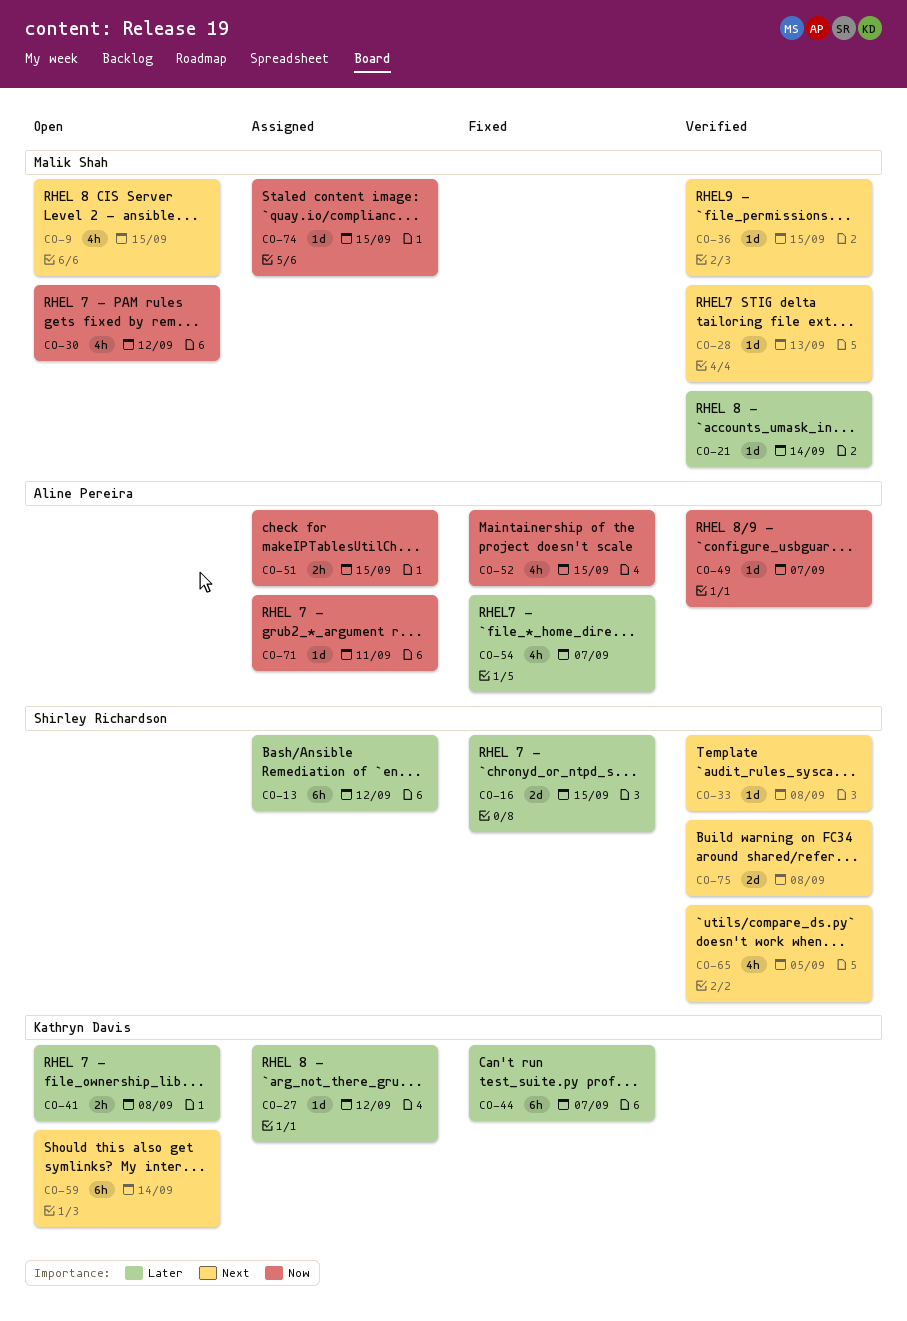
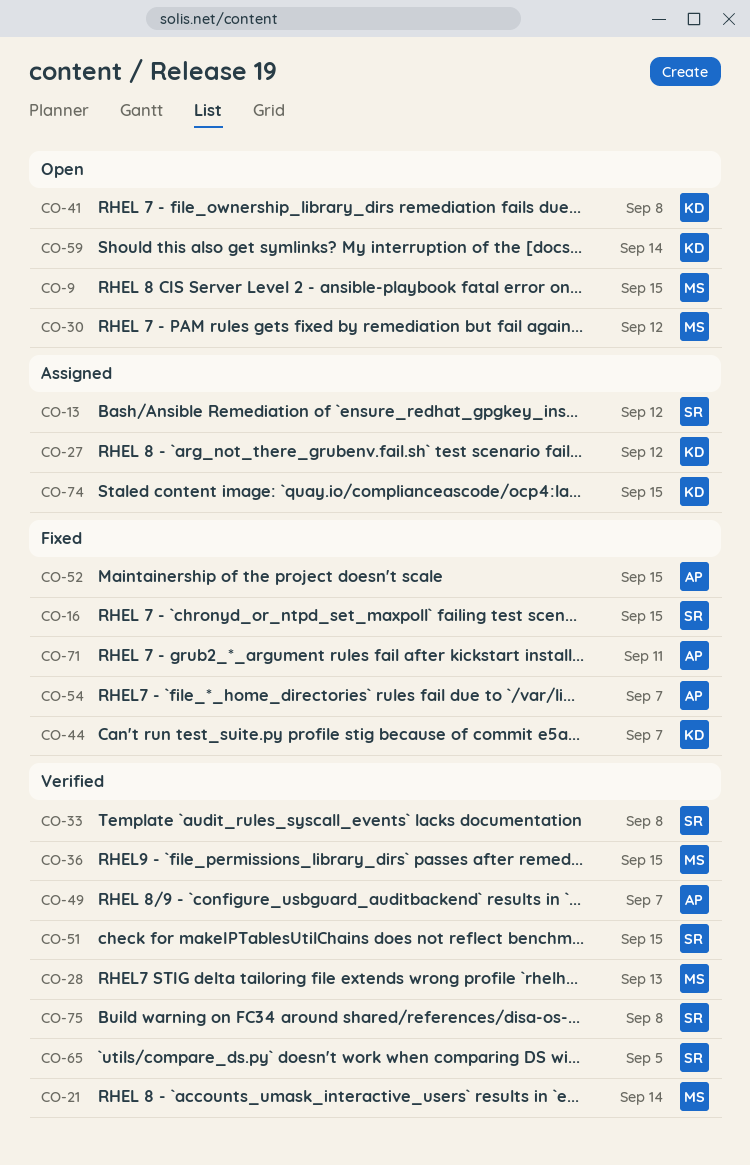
CO-51, status: Assigned -> Verified
CO-51, owner: Aline Pereira -> Shirley Richardson
CO-71, status: Assigned -> Fixed
CO-74, owner: Malik Shah -> Kathryn Davis

